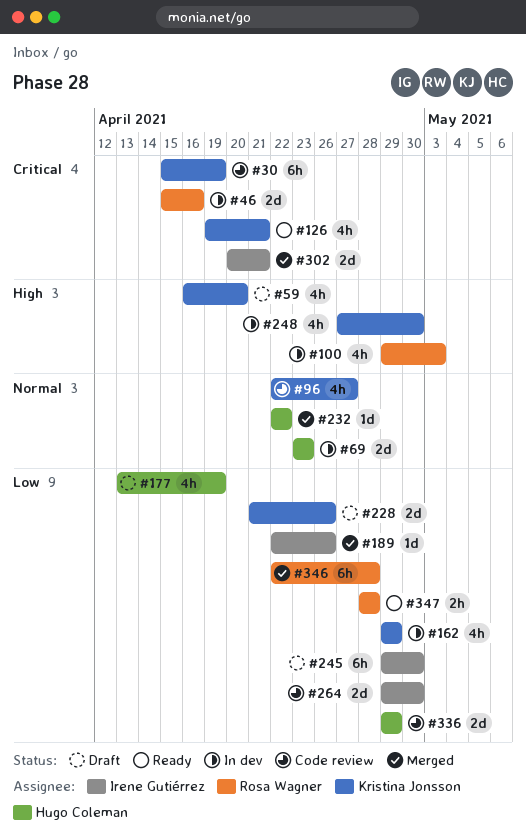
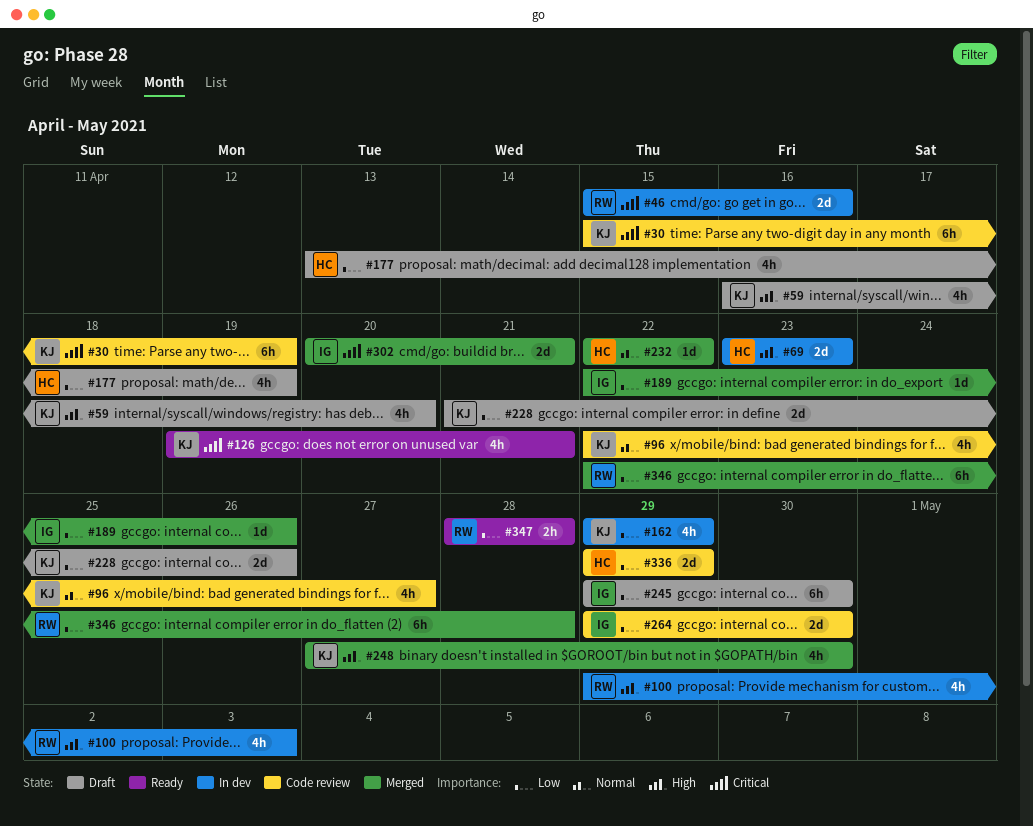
#69, priority: Normal -> High
#248, status: In dev -> Merged

